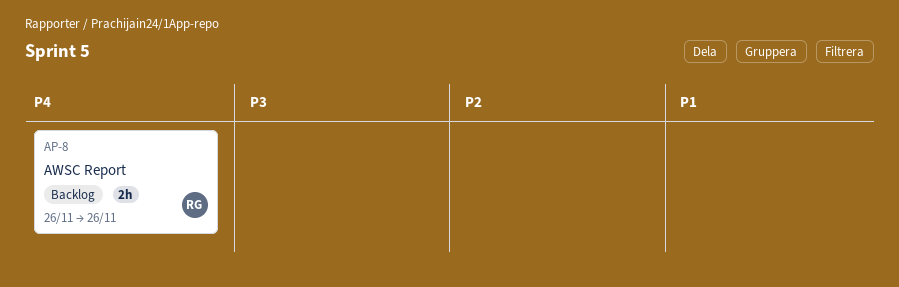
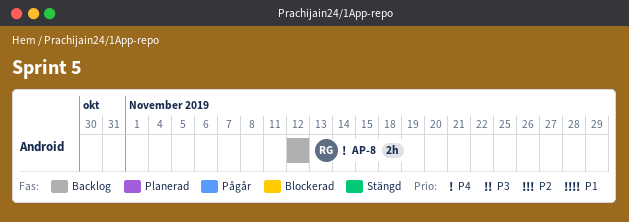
AP-8, start: Nov 26 -> Nov 12
AP-8, due: Nov 26 -> Nov 12

